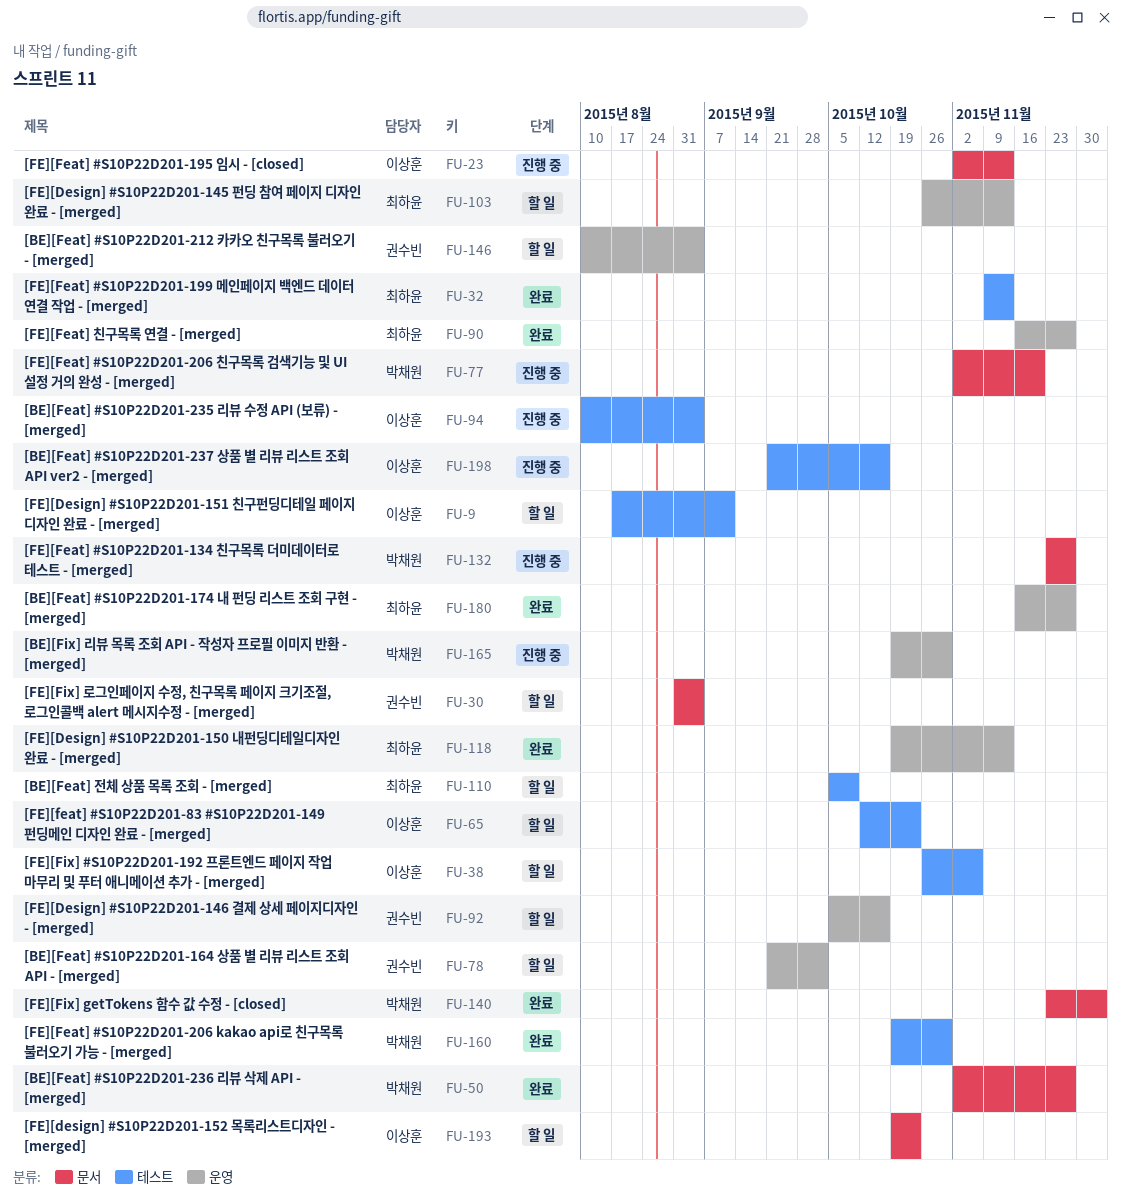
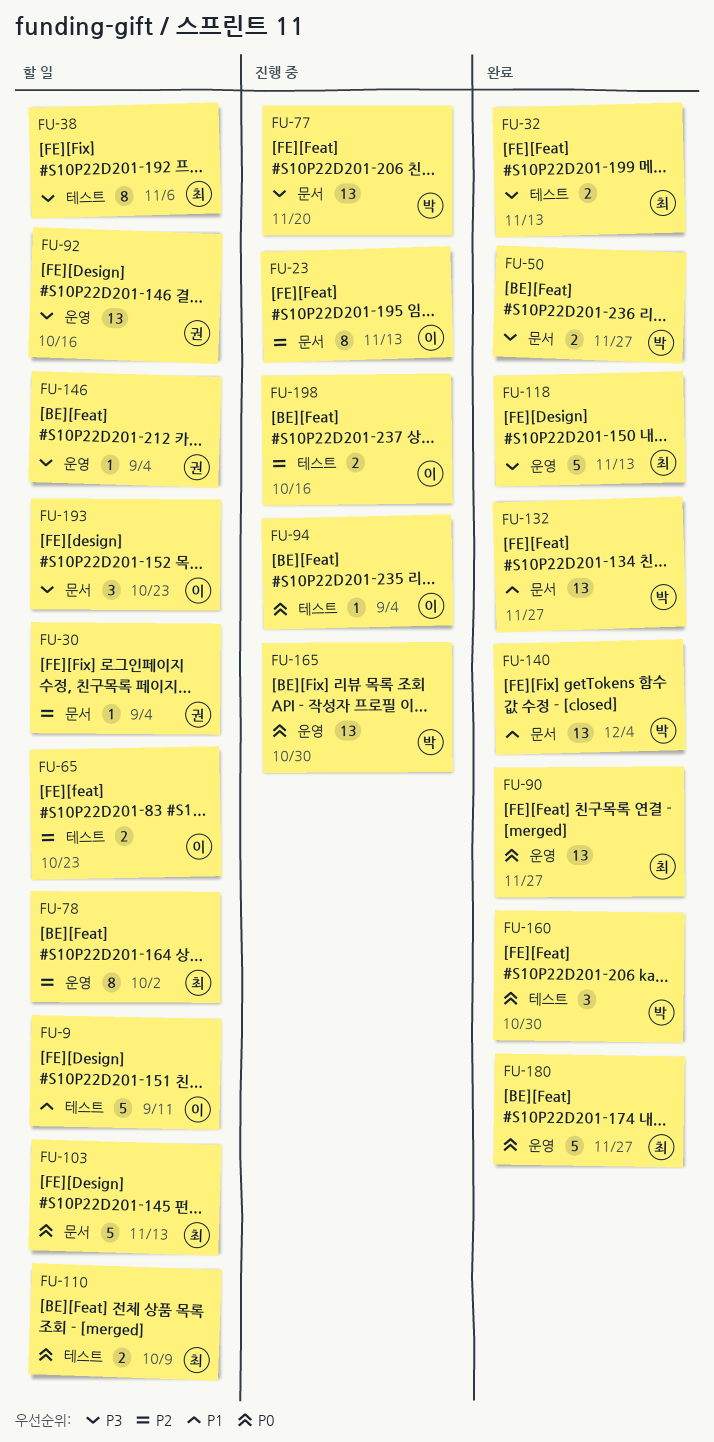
FU-38, owner: 이상훈 -> 최하윤
FU-78, owner: 권수빈 -> 최하윤
FU-103, label: 운영 -> 문서
FU-132, status: 진행 중 -> 완료

